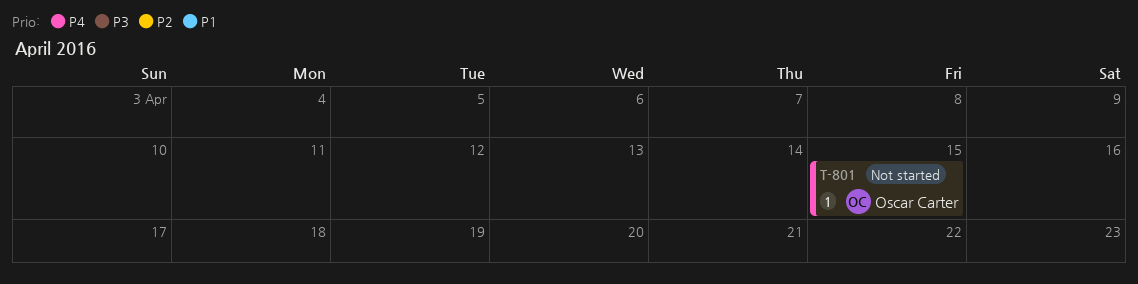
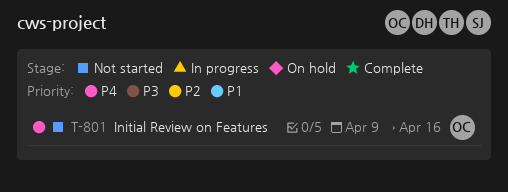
T-801, due: Apr 15 -> Apr 16

